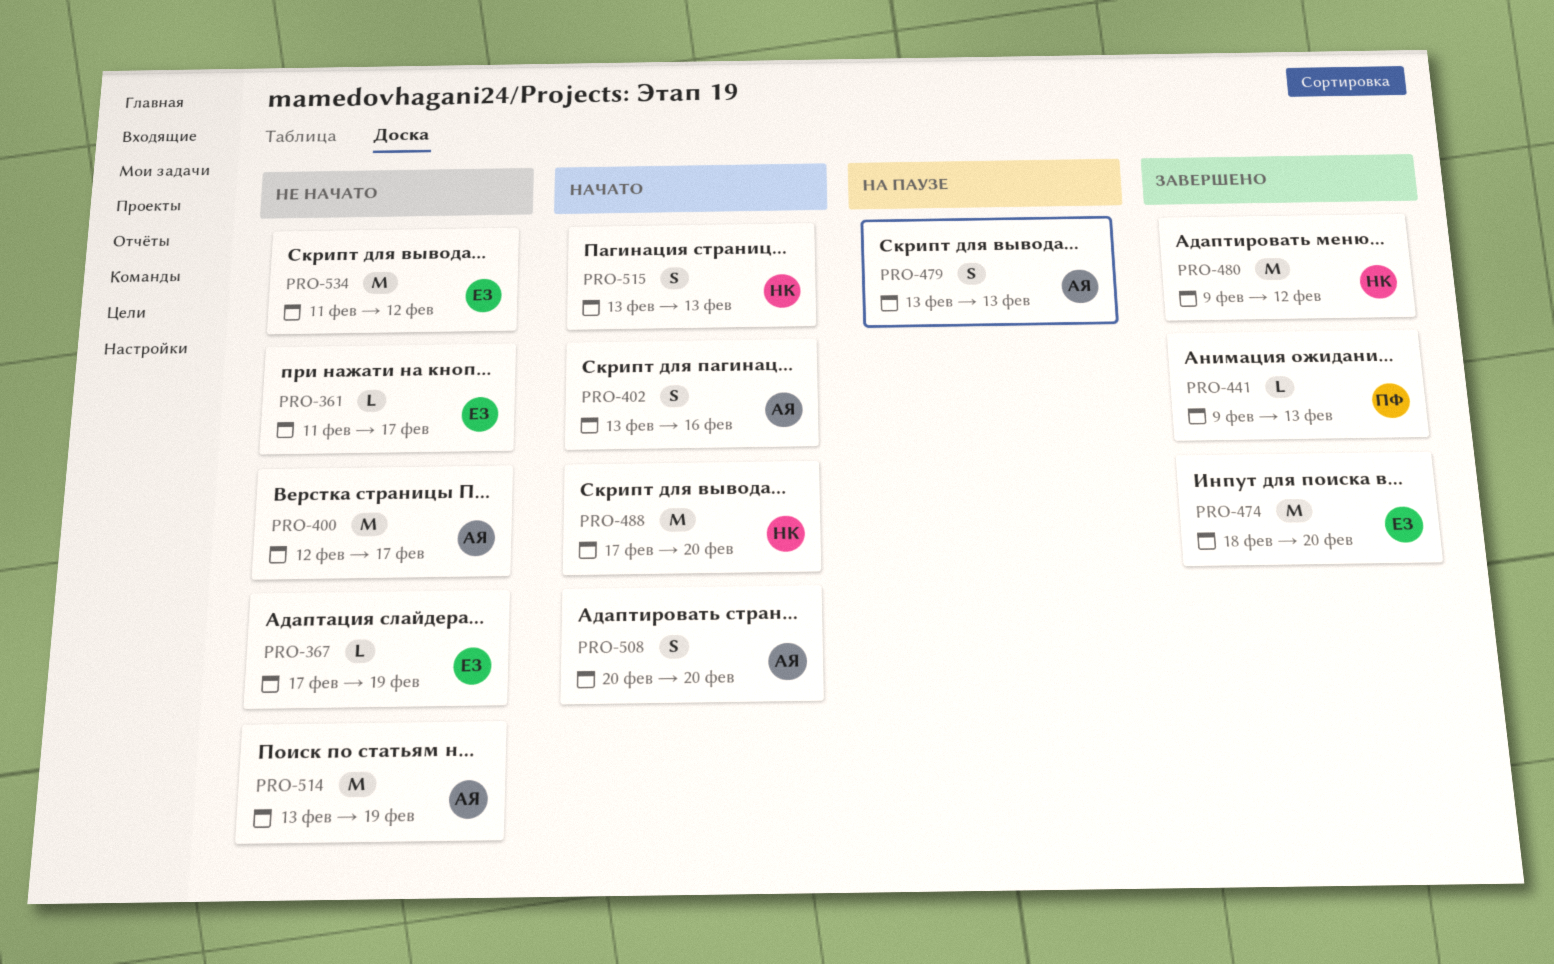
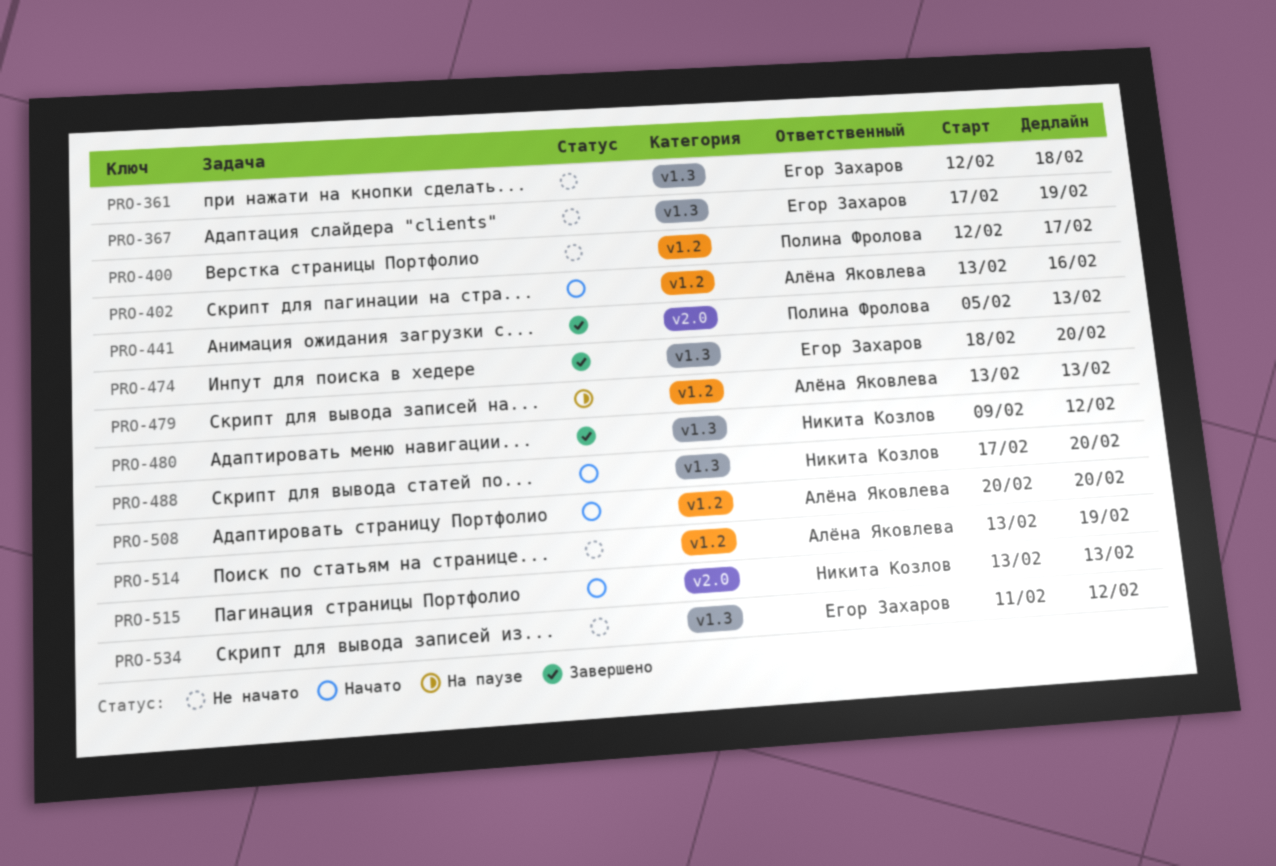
PRO-361, start: Feb 11 -> Feb 12
PRO-361, due: Feb 17 -> Feb 18
PRO-400, owner: Алёна Яковлева -> Полина Фролова
PRO-441, start: Feb 9 -> Feb 5

